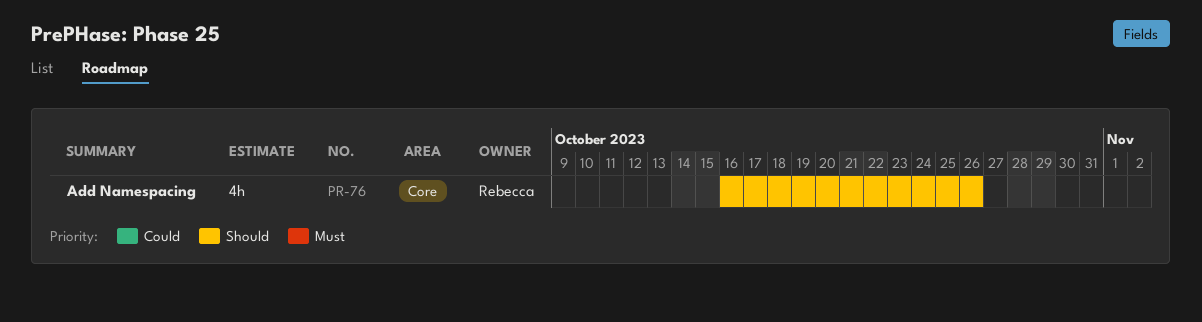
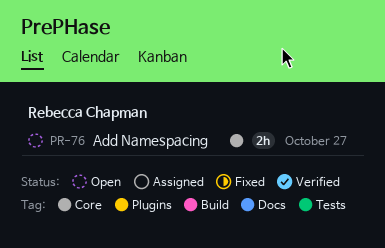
PR-76, estimate: 4h -> 2h
PR-76, due: Oct 26 -> Oct 27

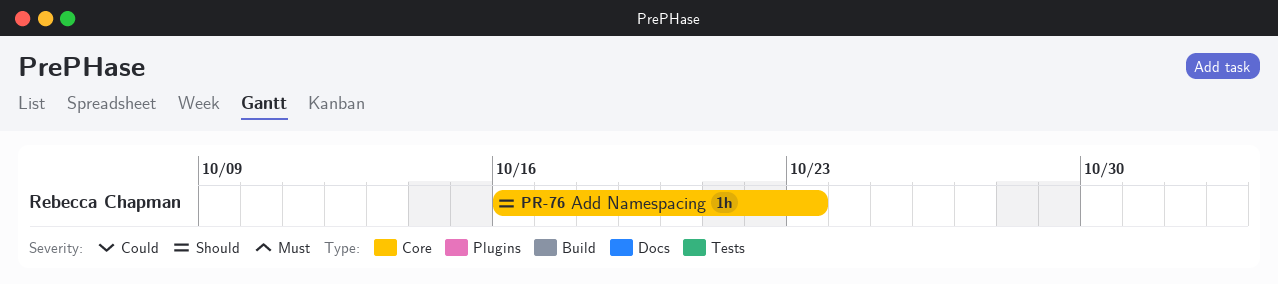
PR-76, estimate: 2h -> 1h
PR-76, due: Oct 27 -> Oct 23

